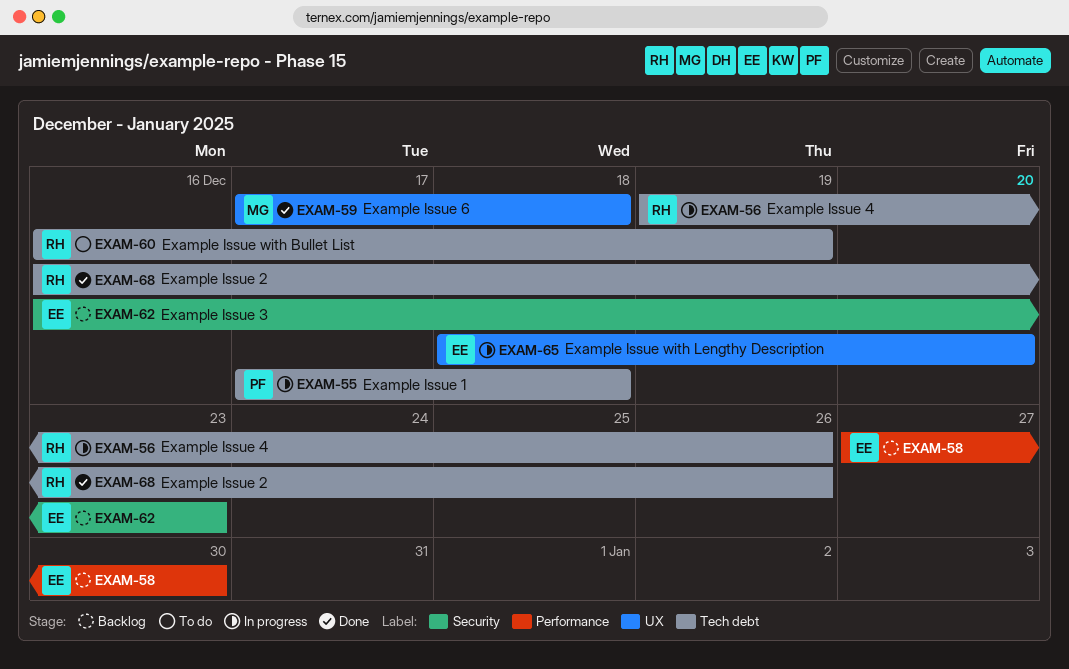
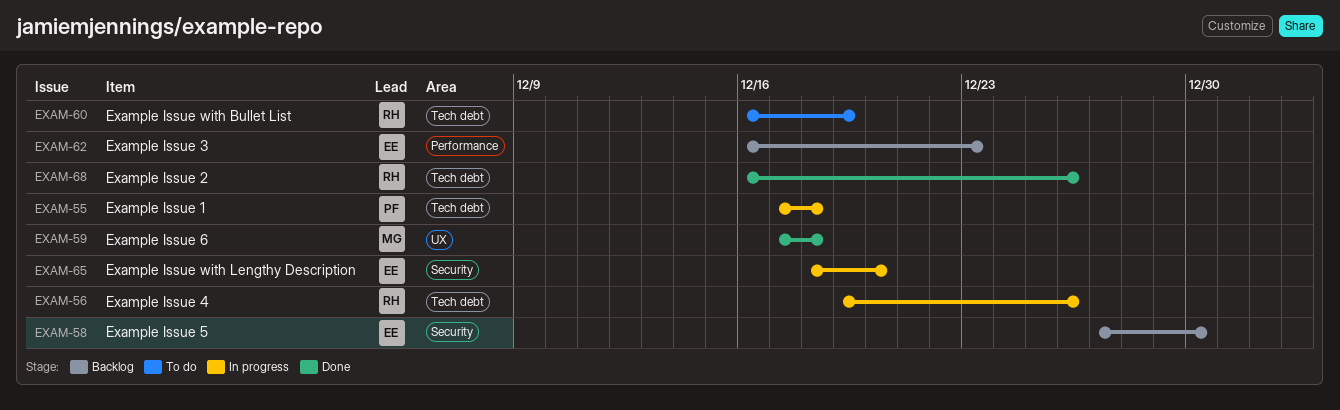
EXAM-58, label: Performance -> Security
EXAM-62, label: Security -> Performance
EXAM-65, label: UX -> Security

